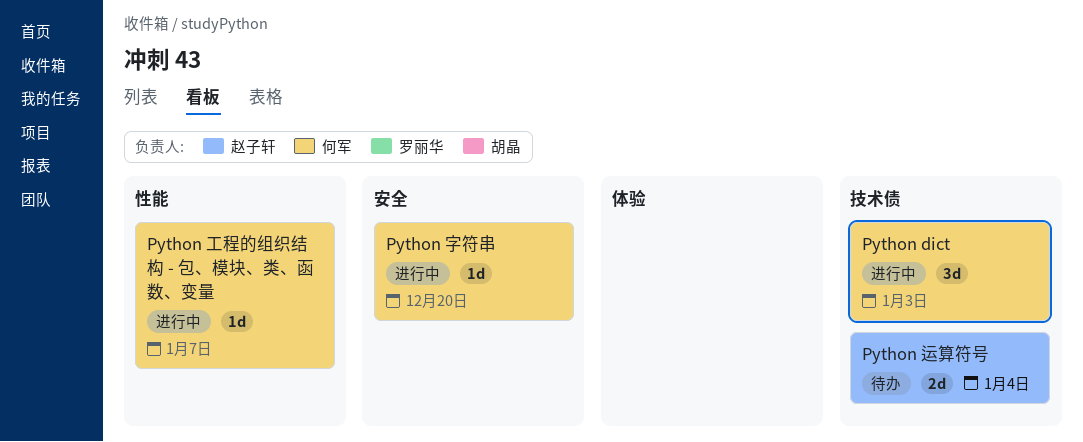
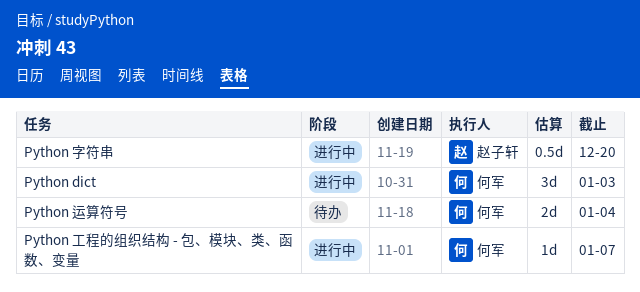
Python 字符串, owner: 何军 -> 赵子轩
Python 字符串, estimate: 1d -> 0.5d
Python 运算符号, owner: 赵子轩 -> 何军

